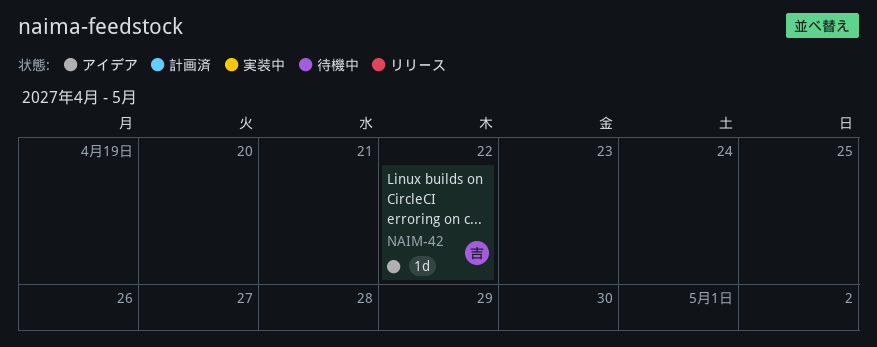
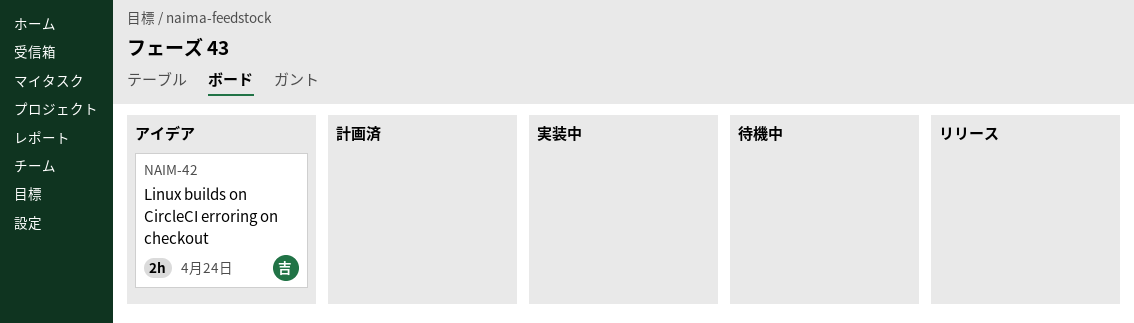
NAIM-42, estimate: 1d -> 2h
NAIM-42, due: Apr 22 -> Apr 24

